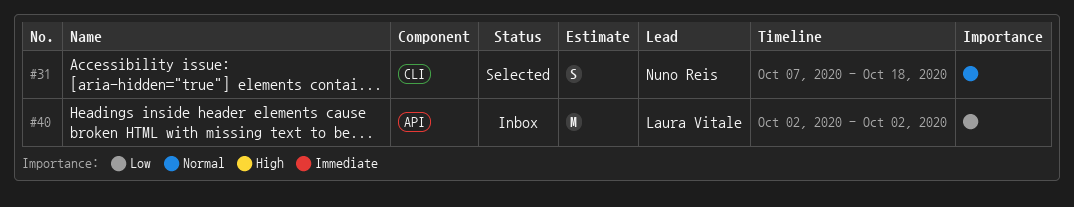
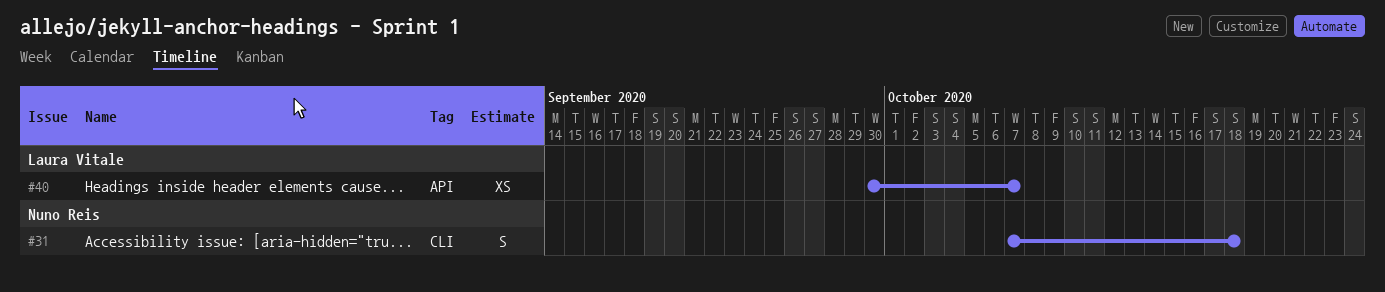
#40, estimate: M -> XS
#40, start: Oct 2 -> Sep 30
#40, due: Oct 2 -> Oct 7

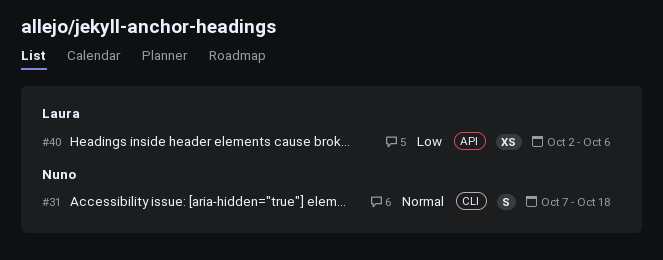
#40, start: Sep 30 -> Oct 2
#40, due: Oct 7 -> Oct 6

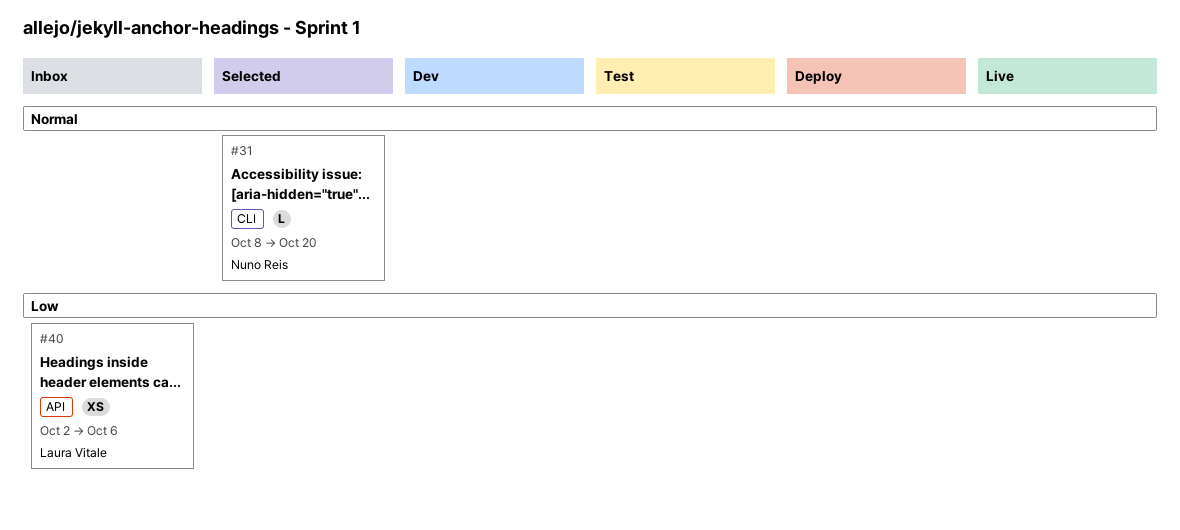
#31, estimate: S -> L
#31, start: Oct 7 -> Oct 8
#31, due: Oct 18 -> Oct 20

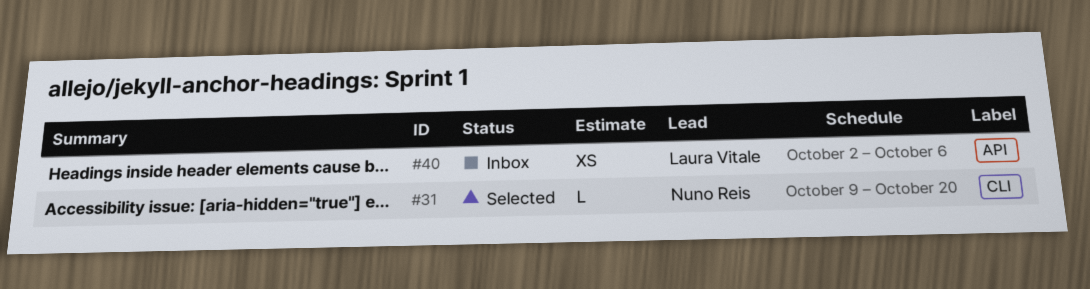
#31, start: Oct 8 -> Oct 9

